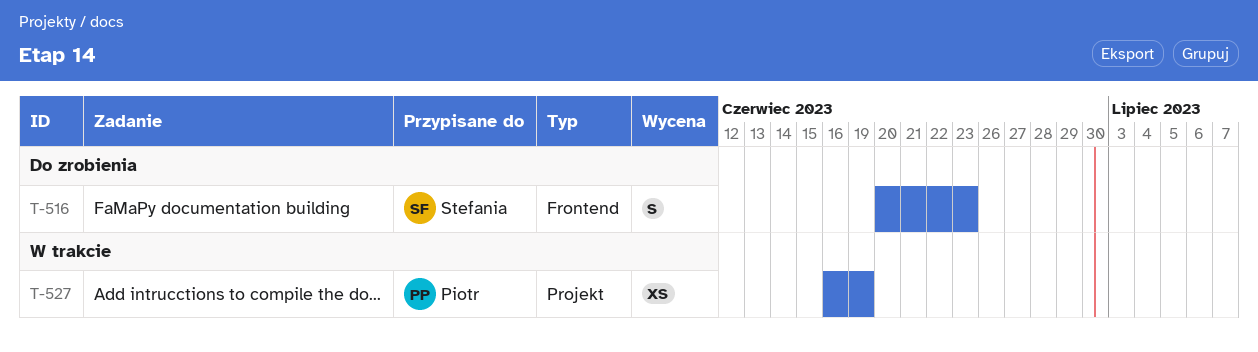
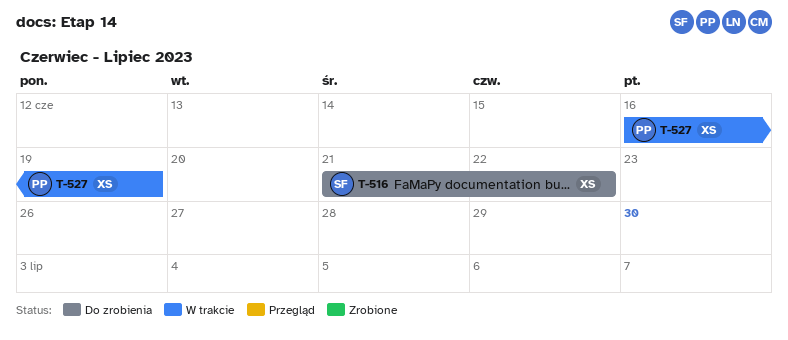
T-516, estimate: S -> XS
T-516, start: Jun 20 -> Jun 21
T-516, due: Jun 23 -> Jun 22

